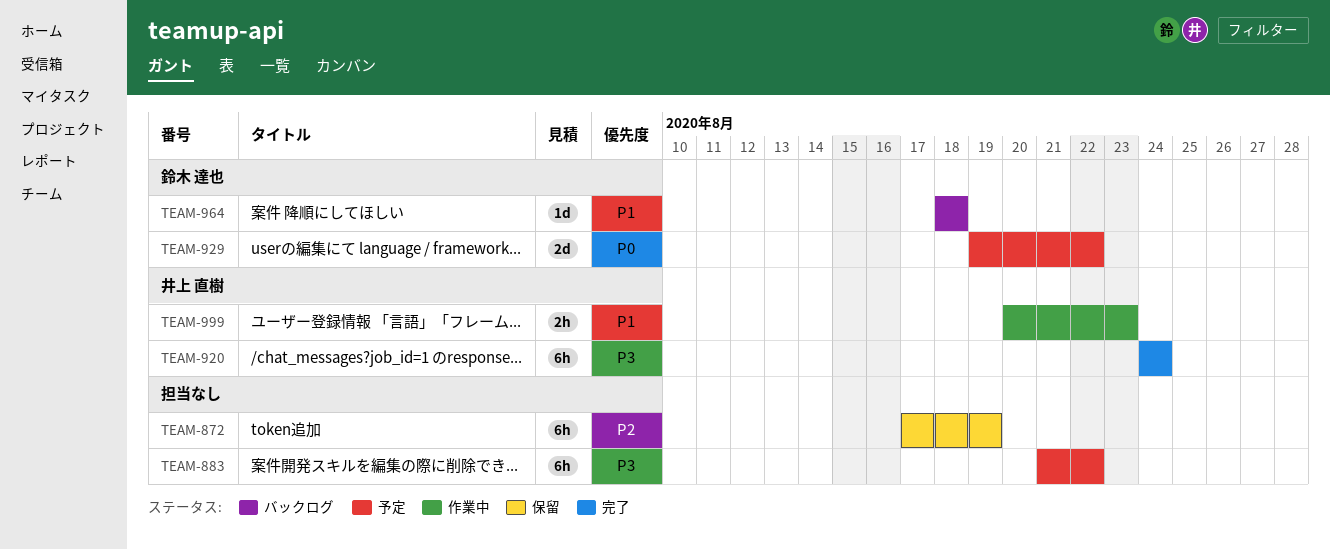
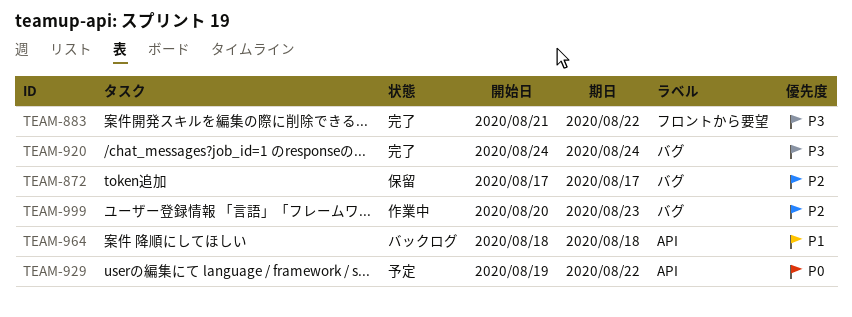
TEAM-872, due: Aug 19 -> Aug 17
TEAM-883, status: 予定 -> 完了
TEAM-999, priority: P1 -> P2

